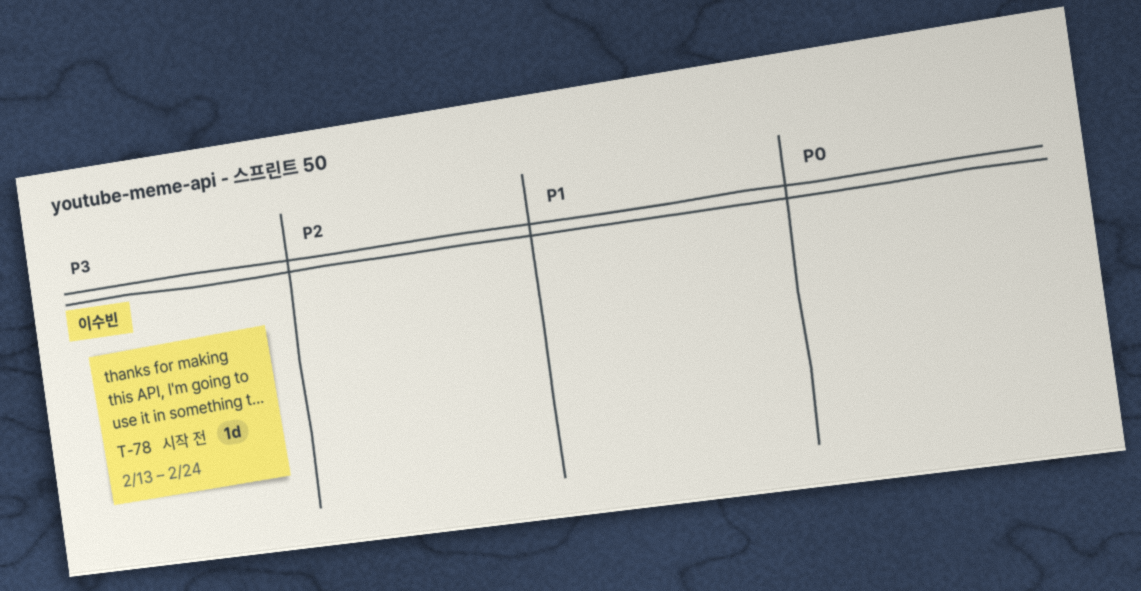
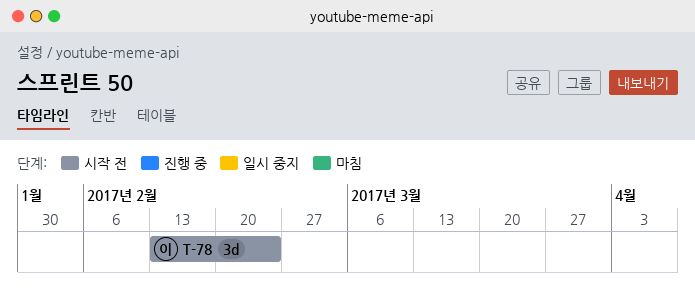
T-78, estimate: 1d -> 3d

